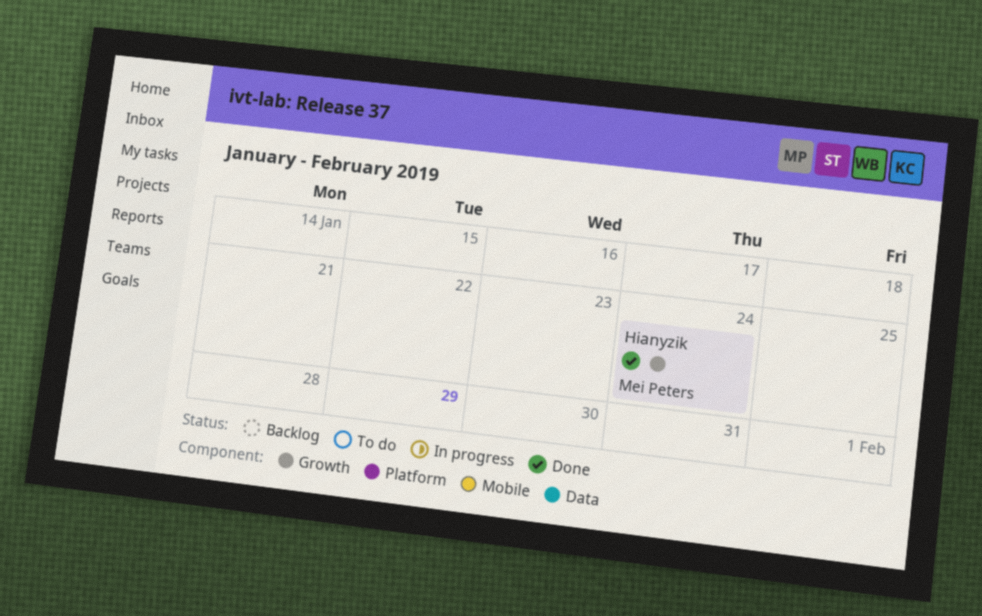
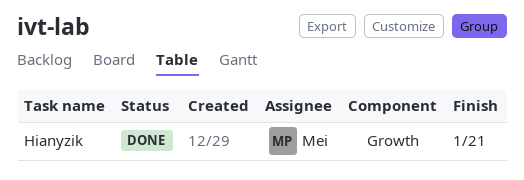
Hianyzik, due: Jan 24 -> Jan 21

